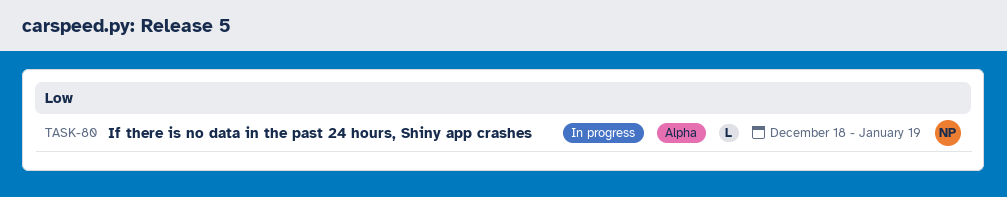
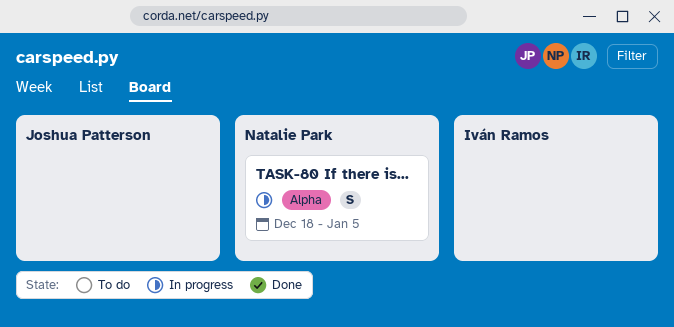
TASK-80, estimate: L -> S
TASK-80, due: Jan 19 -> Jan 5

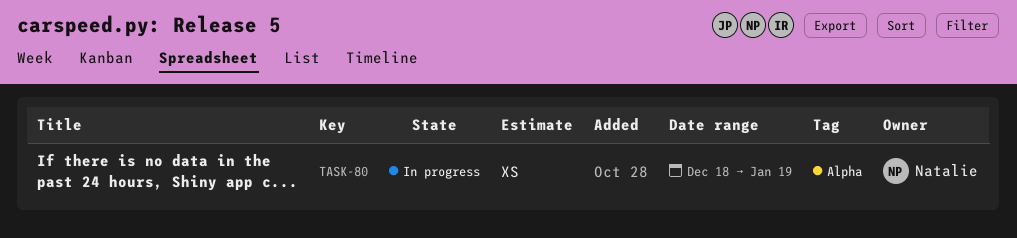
TASK-80, estimate: S -> XS
TASK-80, due: Jan 5 -> Jan 19

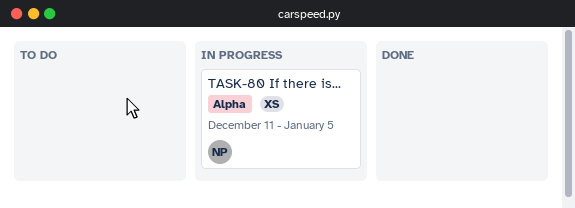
TASK-80, start: Dec 18 -> Dec 11
TASK-80, due: Jan 19 -> Jan 5

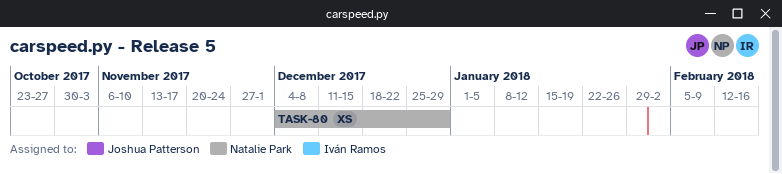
TASK-80, start: Dec 11 -> Dec 4
TASK-80, due: Jan 5 -> Dec 29

